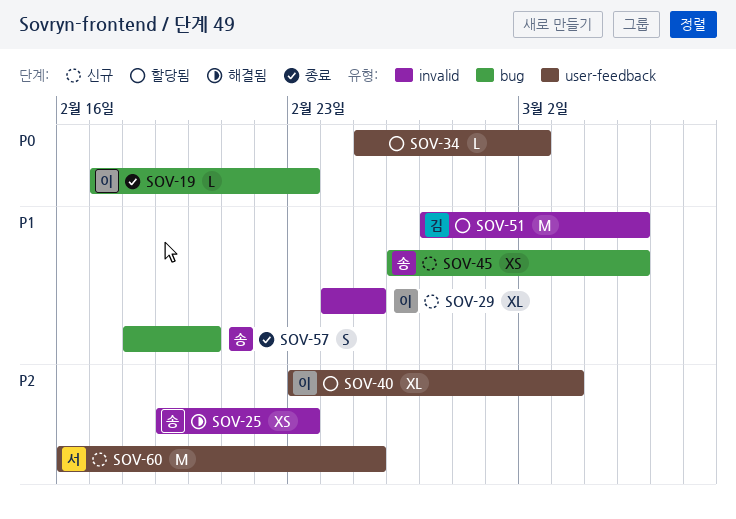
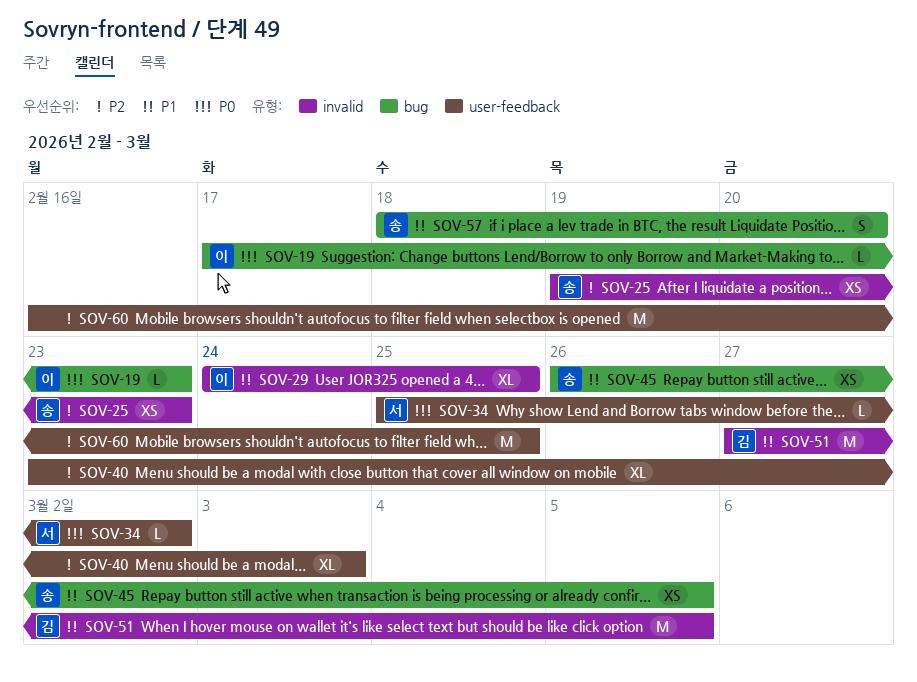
SOV-34, owner: none -> 서
SOV-40, owner: 이 -> none
SOV-60, owner: 서 -> none

